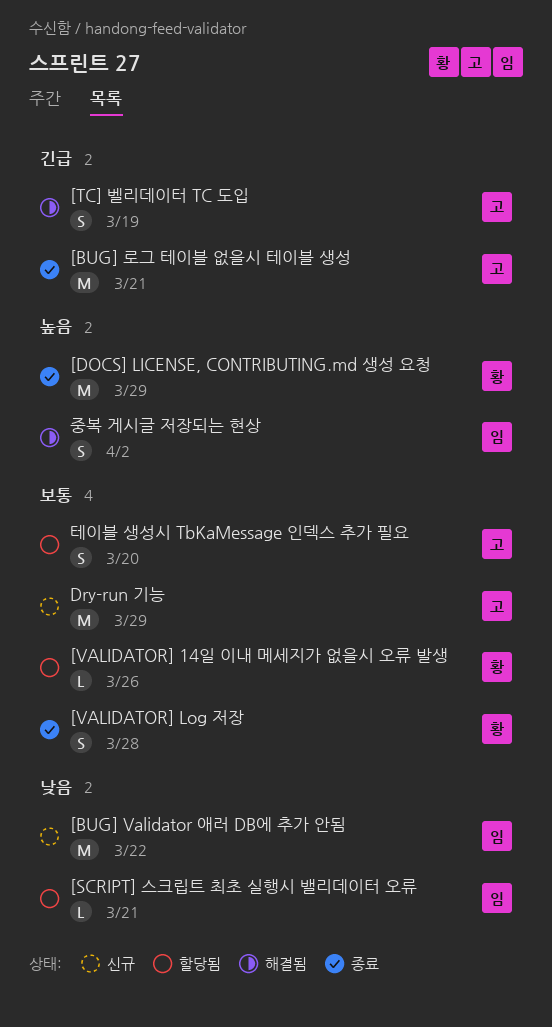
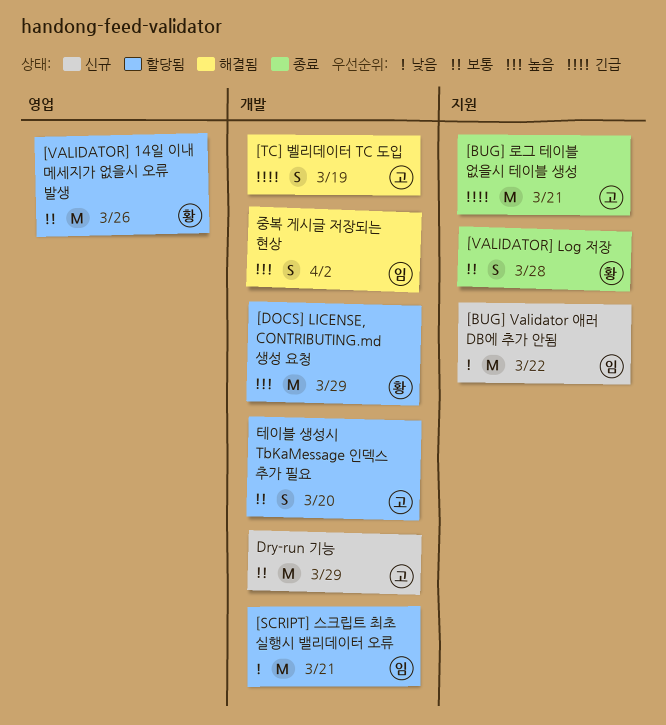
[DOCS] LICENSE, CONTRIBUTING.md 생성 요청, status: 종료 -> 할당됨
[SCRIPT] 스크립트 최초 실행시 밸리데이터 오류, estimate: L -> M
[VALIDATOR] 14일 이내 메세지가 없을시 오류 발생, estimate: L -> M

